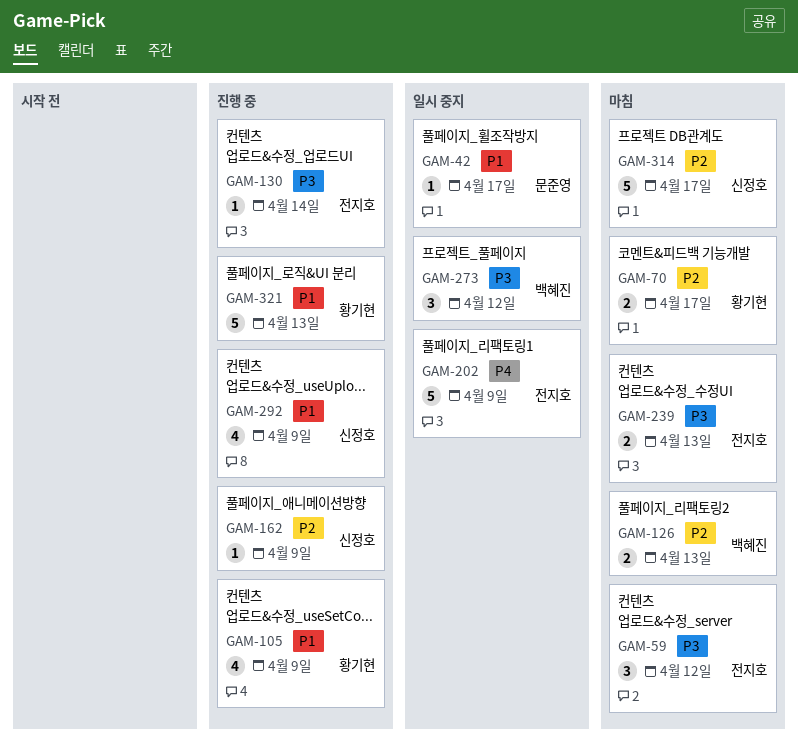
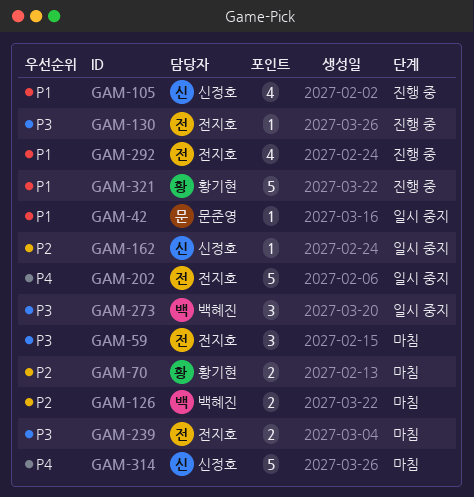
GAM-105, owner: 황기현 -> 신정호
GAM-162, status: 진행 중 -> 일시 중지
GAM-292, owner: 신정호 -> 전지호
GAM-314, priority: P2 -> P4

